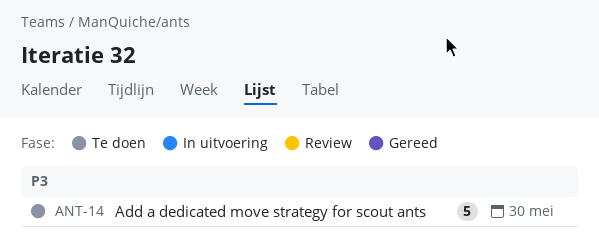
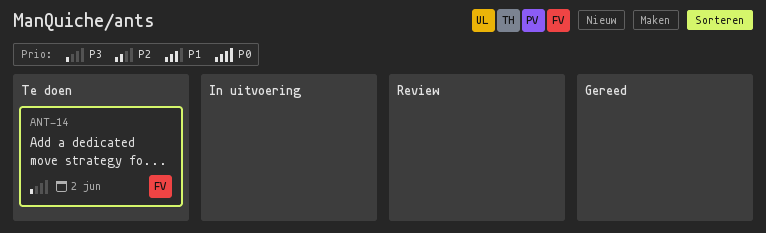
ANT-14, due: May 30 -> Jun 2

